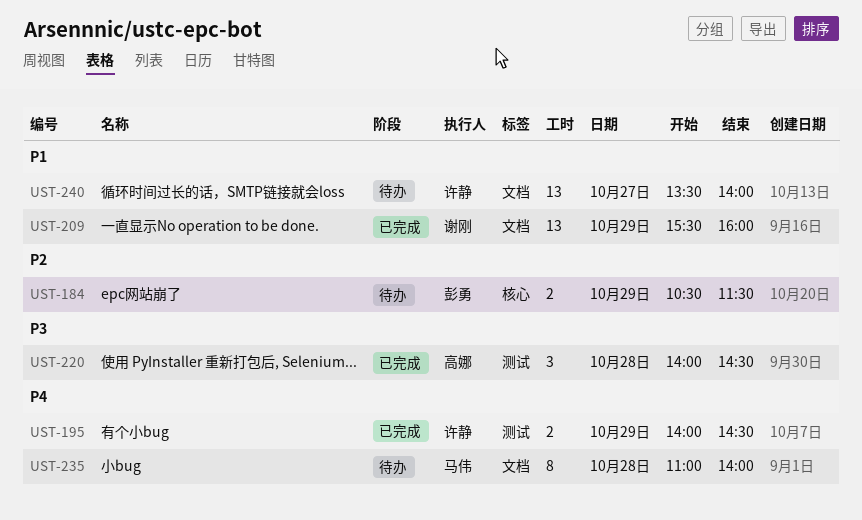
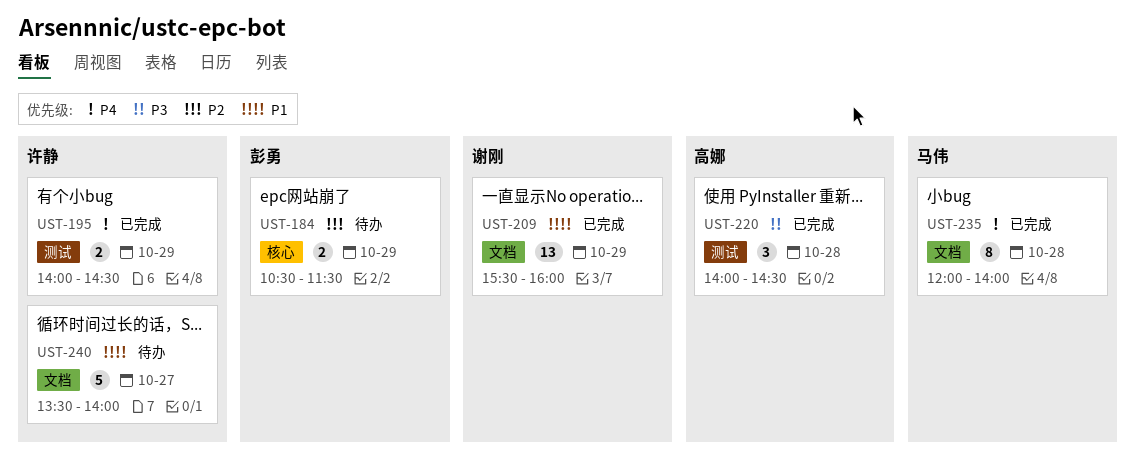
UST-235, status: 待办 -> 已完成
UST-235, begins: 11:00 -> 12:00
UST-240, estimate: 13 -> 5

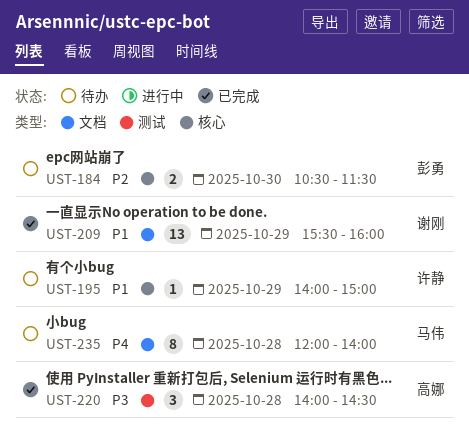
UST-184, day: Oct 29 -> Oct 30
UST-195, status: 已完成 -> 待办
UST-195, priority: P4 -> P1
UST-195, label: 测试 -> 核心
UST-195, estimate: 2 -> 1
UST-195, ends: 14:30 -> 15:00
UST-235, status: 已完成 -> 待办
UST-240: present -> none

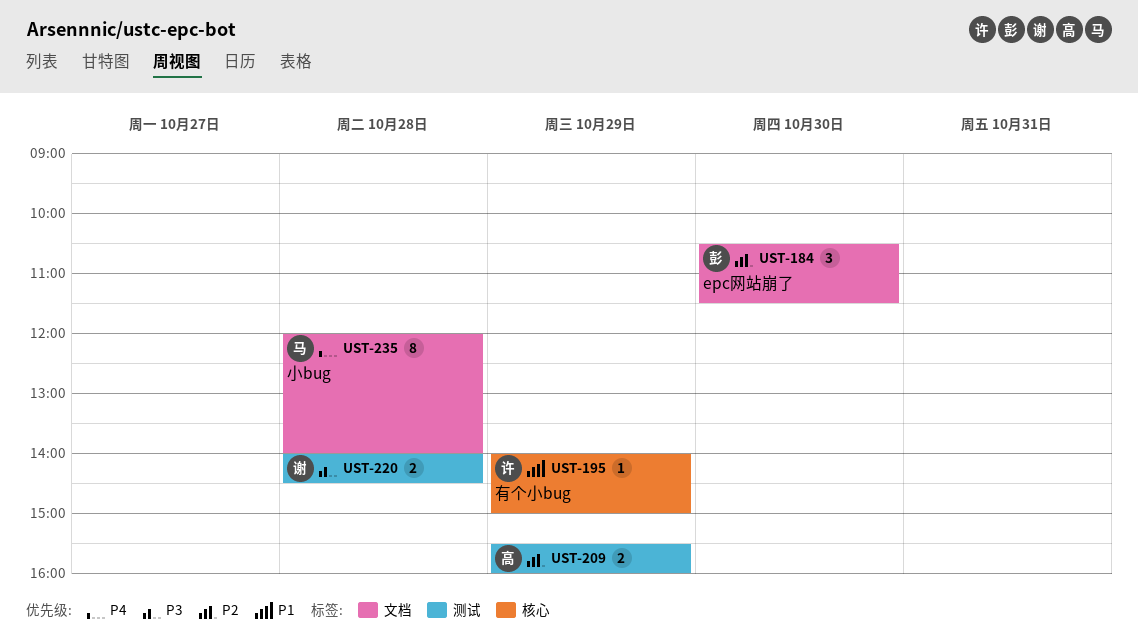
UST-184, label: 核心 -> 文档
UST-184, estimate: 2 -> 3
UST-209, owner: 谢刚 -> 高娜
UST-209, priority: P1 -> P2
UST-209, label: 文档 -> 测试
UST-209, estimate: 13 -> 2
UST-220, owner: 高娜 -> 谢刚
UST-220, estimate: 3 -> 2

